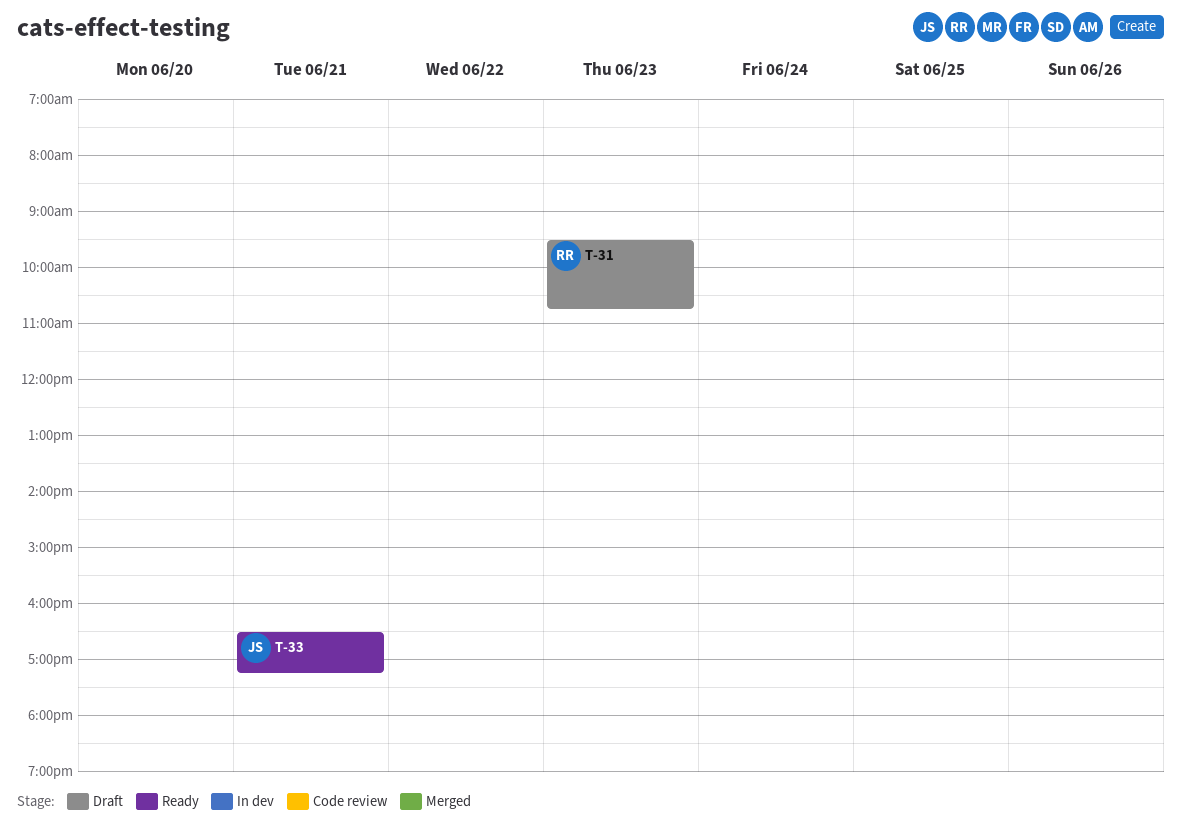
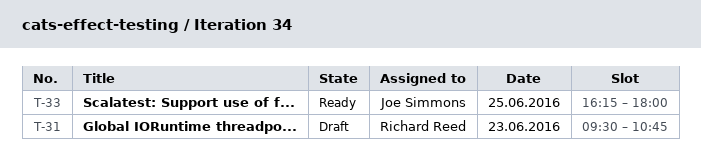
T-33, day: Jun 21 -> Jun 25
T-33, begins: 16:30 -> 16:15
T-33, ends: 17:15 -> 18:00

